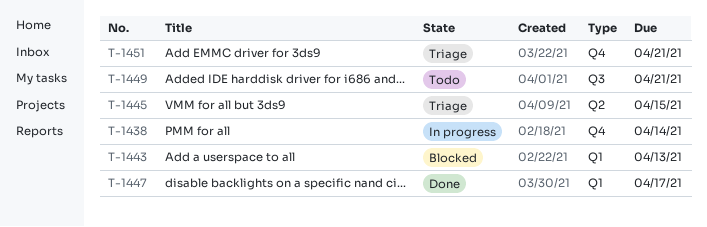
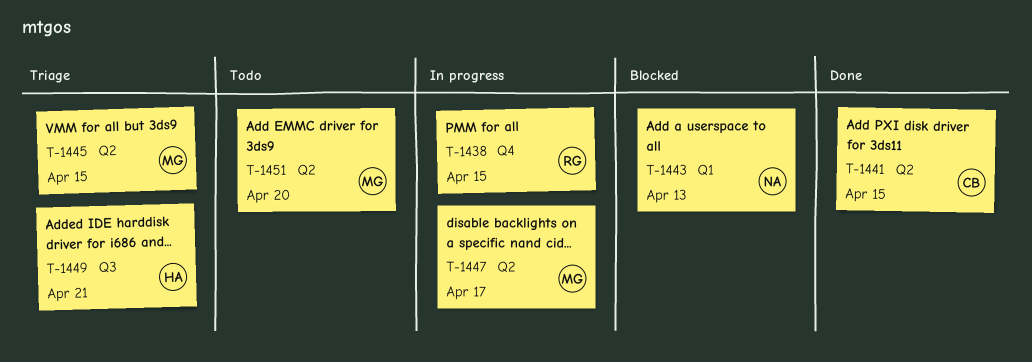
T-1438, due: Apr 14 -> Apr 15
T-1441: none -> present
T-1447, status: Done -> In progress
T-1447, label: Q1 -> Q2
T-1449, status: Todo -> Triage
T-1451, status: Triage -> Todo
T-1451, label: Q4 -> Q2
T-1451, due: Apr 21 -> Apr 20

